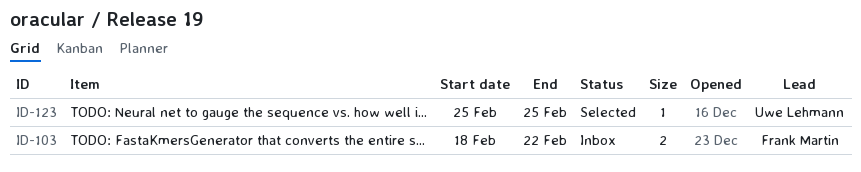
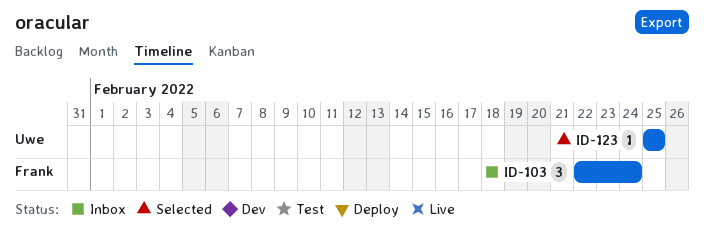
ID-103, estimate: 2 -> 3
ID-103, start: Feb 18 -> Feb 22
ID-103, due: Feb 22 -> Feb 24

